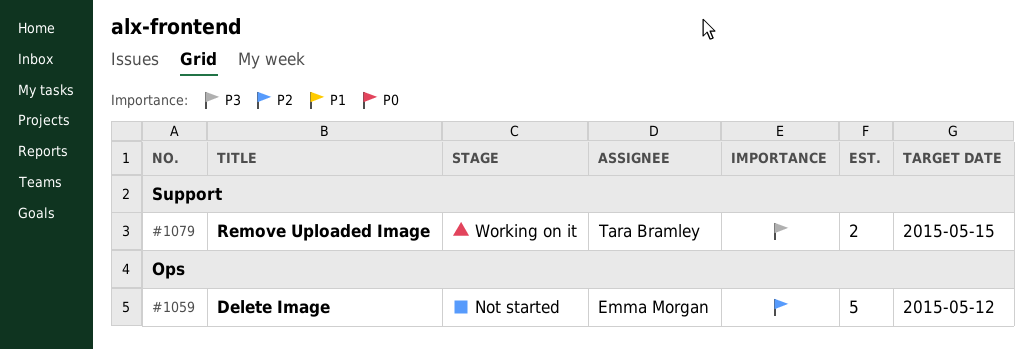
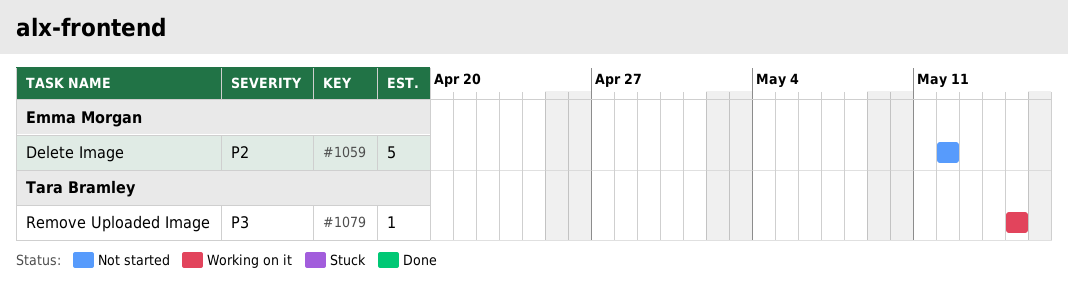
#1079, estimate: 2 -> 1

